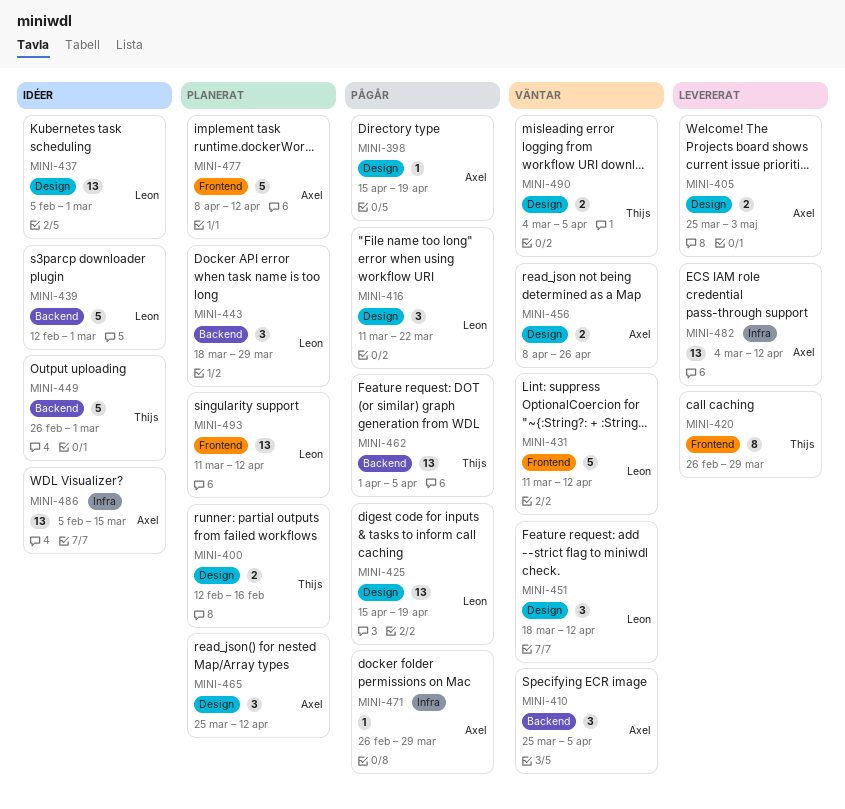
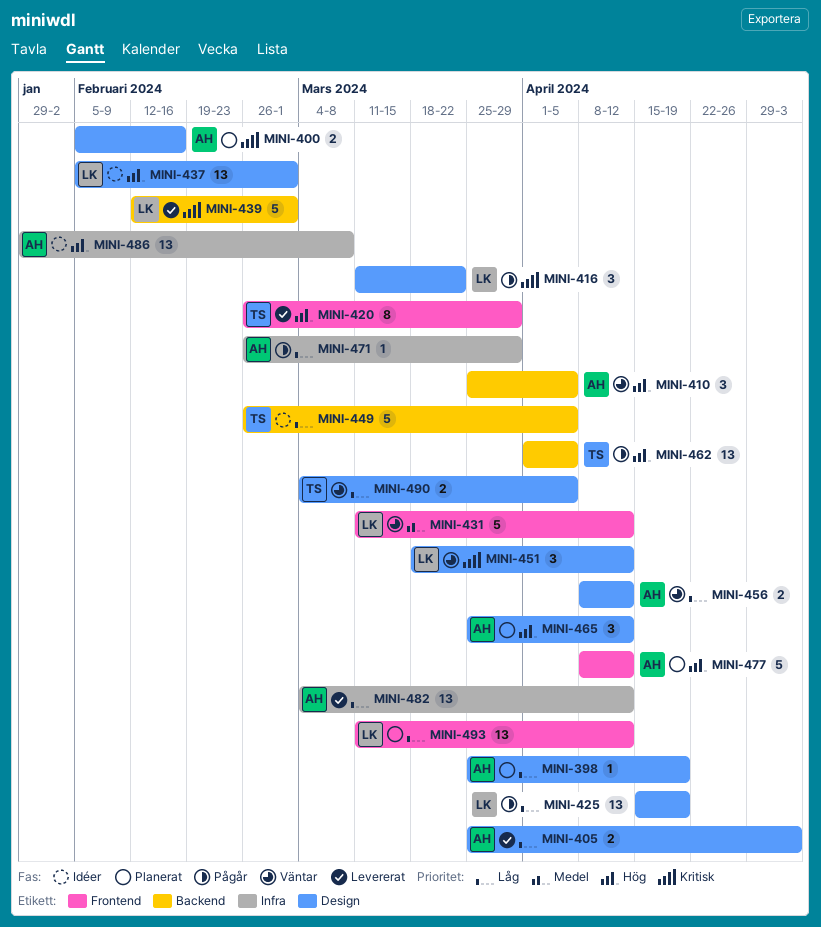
MINI-398, status: Pågår -> Planerat
MINI-398, start: Apr 15 -> Mar 25
MINI-400, owner: Thijs -> Axel
MINI-400, start: Feb 12 -> Feb 5
MINI-439, status: Idéer -> Levererat
MINI-443: present -> none
MINI-449, due: Mar 1 -> Apr 5
MINI-456, due: Apr 26 -> Apr 12
MINI-486, start: Feb 5 -> Jan 29
MINI-486, due: Mar 15 -> Mar 8

